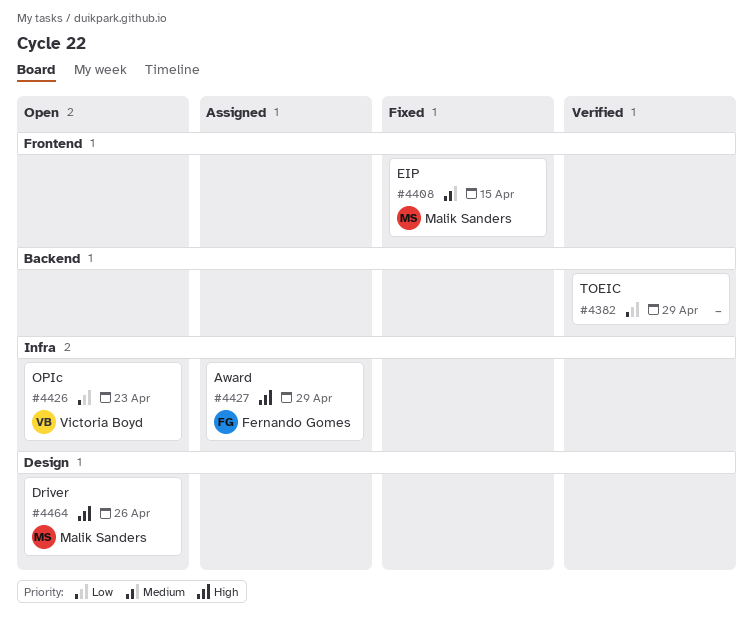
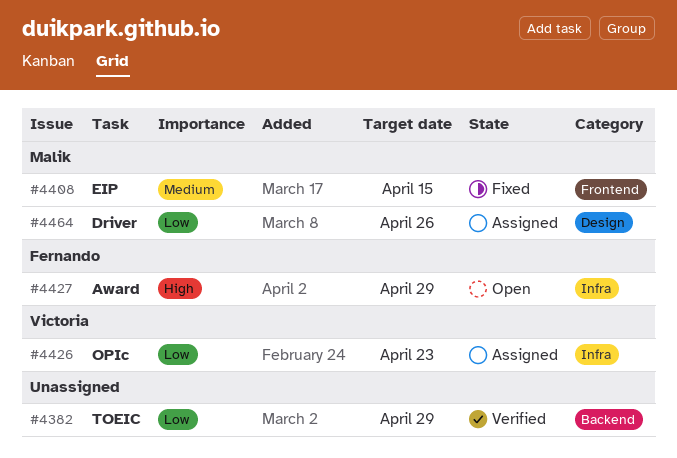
#4426, status: Open -> Assigned
#4427, status: Assigned -> Open
#4464, status: Open -> Assigned
#4464, priority: High -> Low

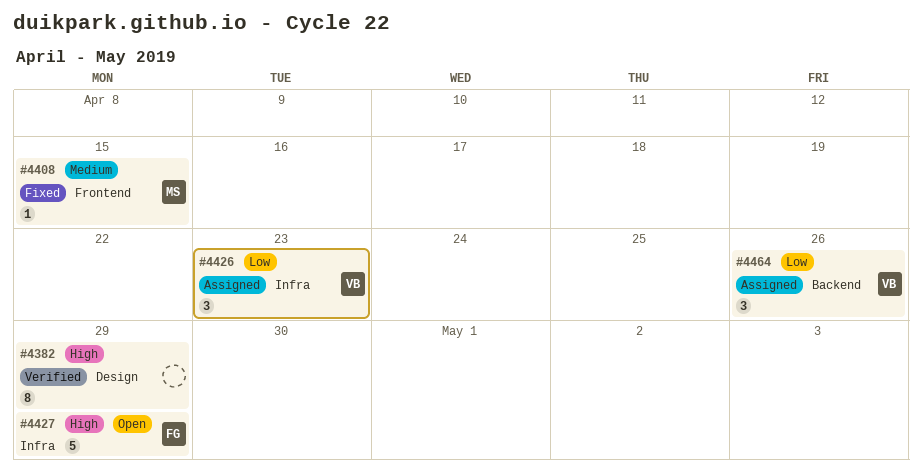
#4382, priority: Low -> High
#4382, label: Backend -> Design
#4464, owner: Malik -> Victoria
#4464, label: Design -> Backend

